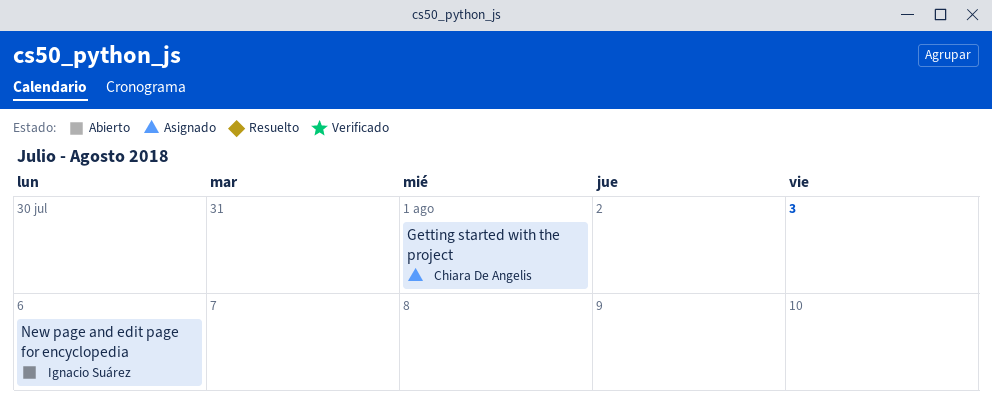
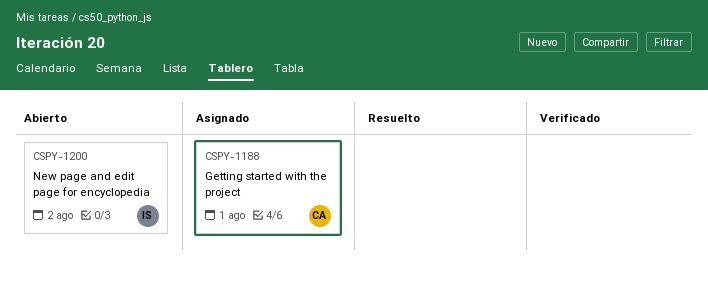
New page and edit page for encyclopedia, due: Aug 6 -> Aug 2

